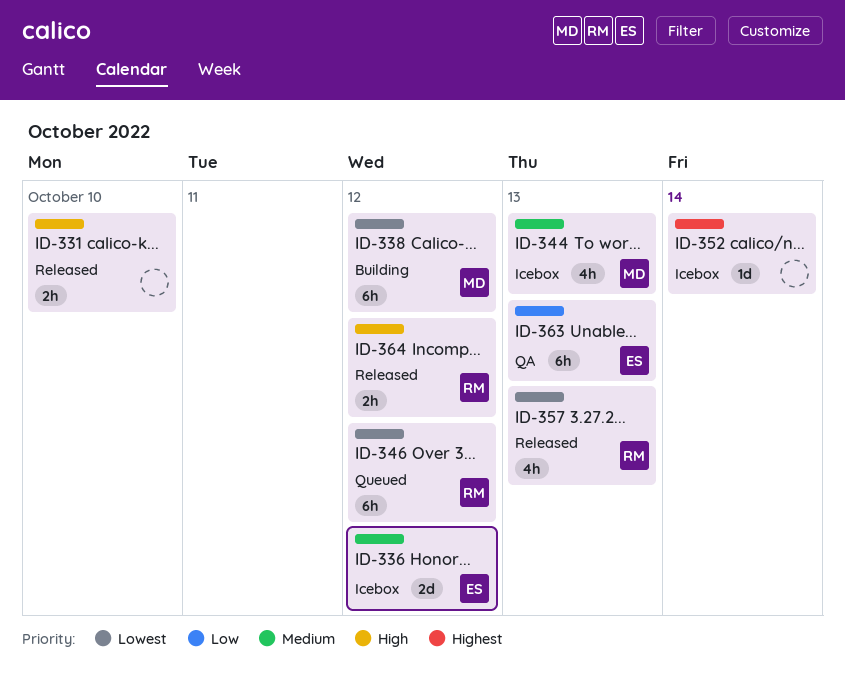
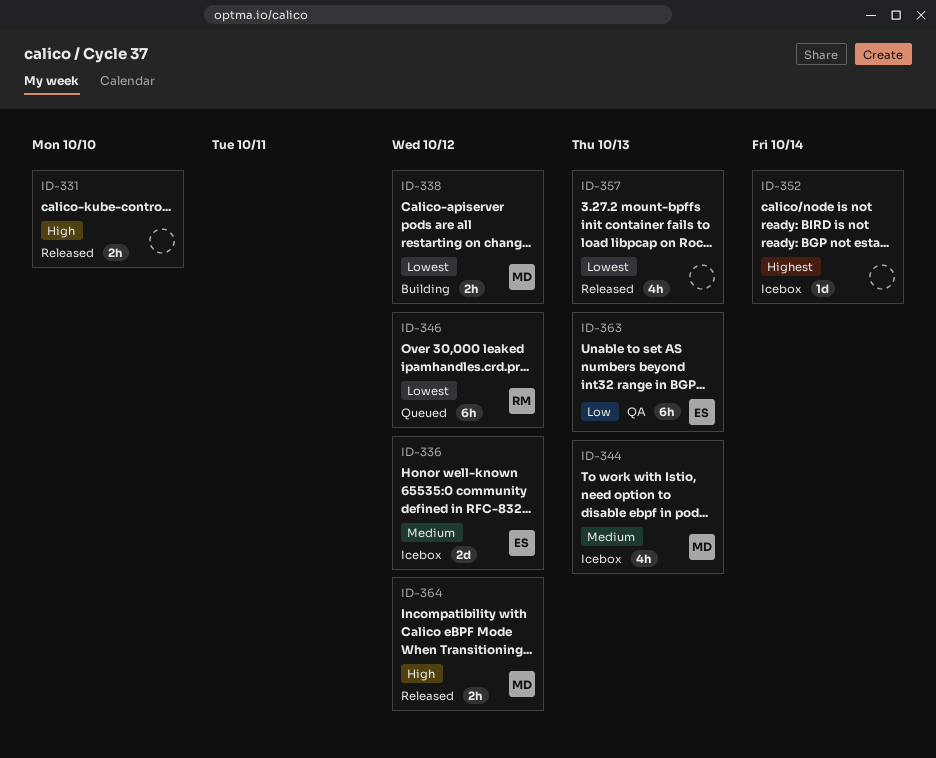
ID-338, estimate: 6h -> 2h
ID-357, owner: RM -> none
ID-364, owner: RM -> MD

